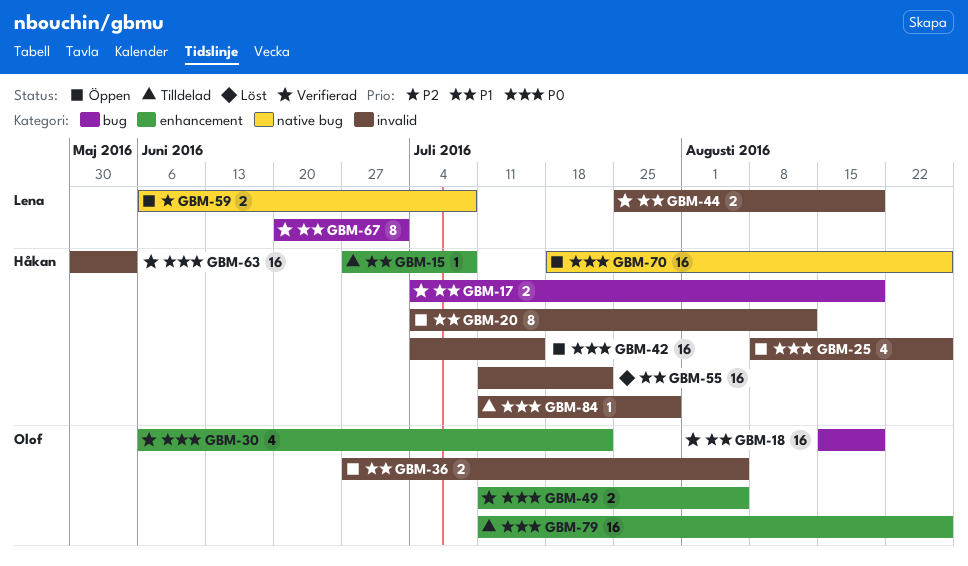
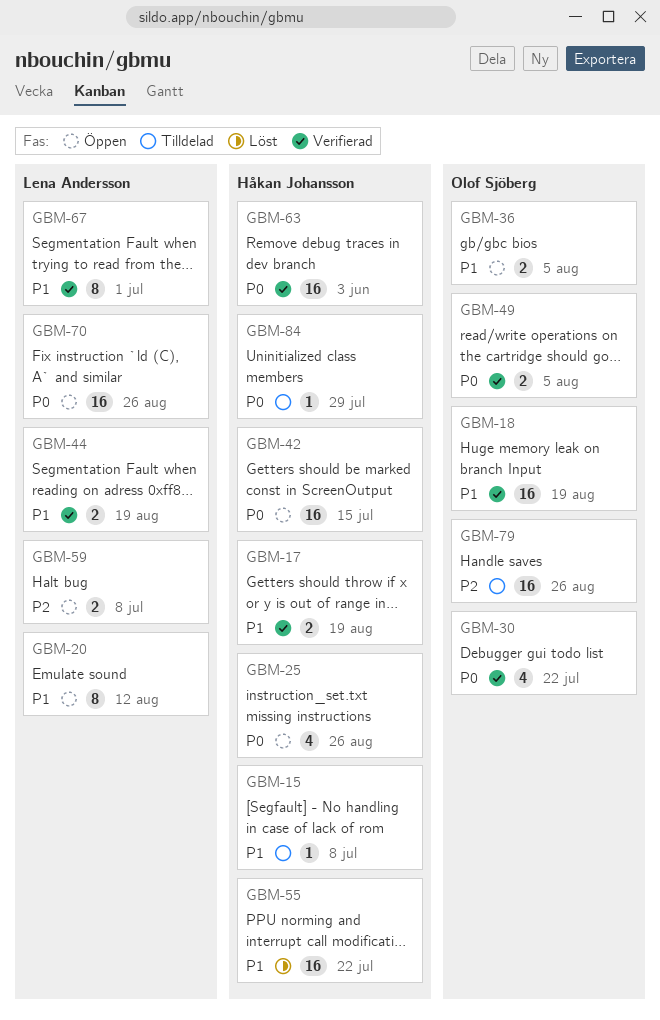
GBM-20, owner: Håkan Johansson -> Lena Andersson
GBM-70, owner: Håkan Johansson -> Lena Andersson
GBM-79, priority: P0 -> P2

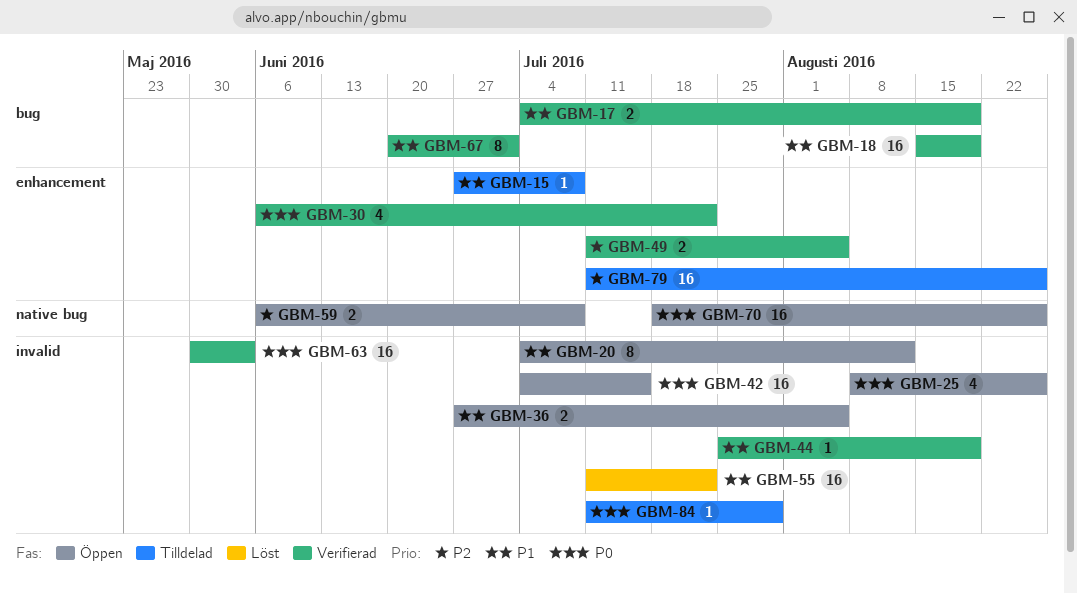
GBM-44, estimate: 2 -> 1
GBM-49, priority: P0 -> P2

